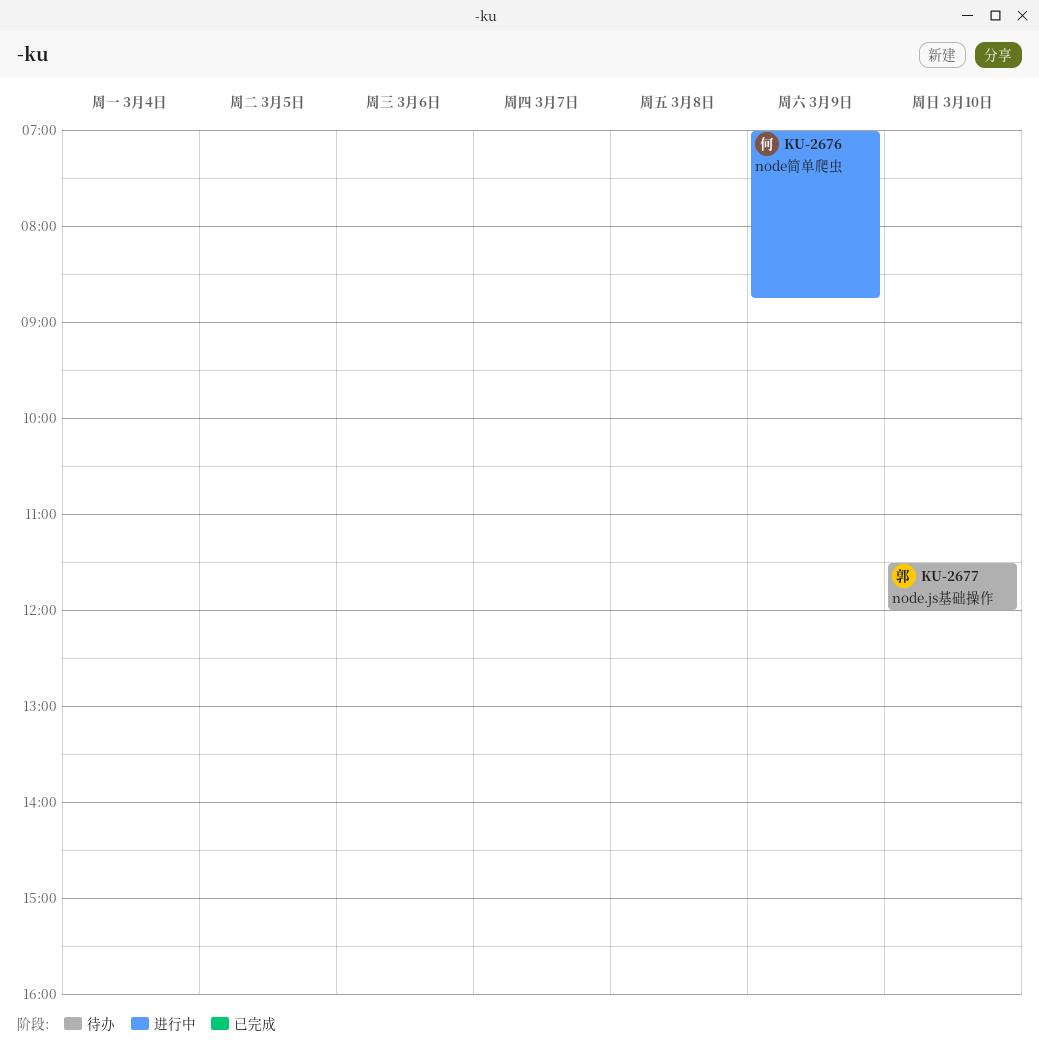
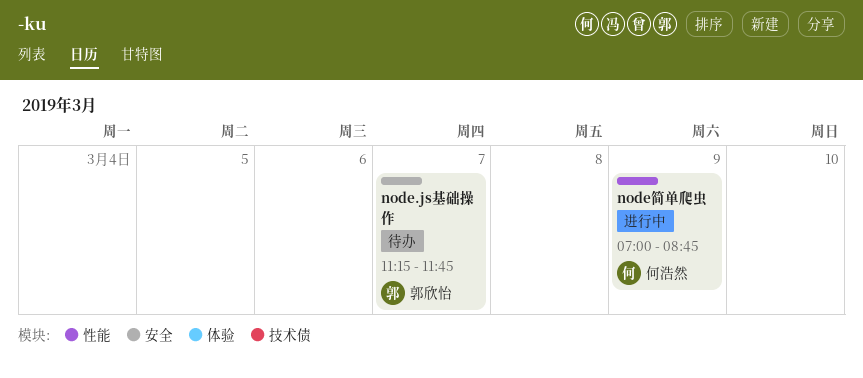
node.js基础操作, day: Mar 10 -> Mar 7
node.js基础操作, begins: 11:30 -> 11:15
node.js基础操作, ends: 12:00 -> 11:45

